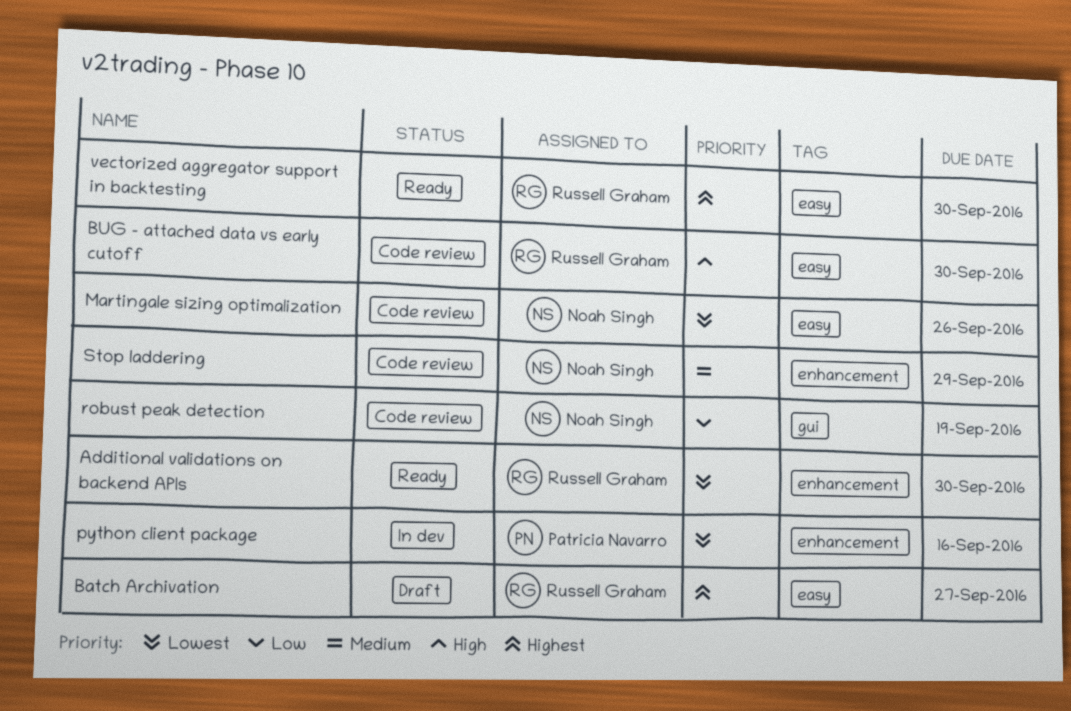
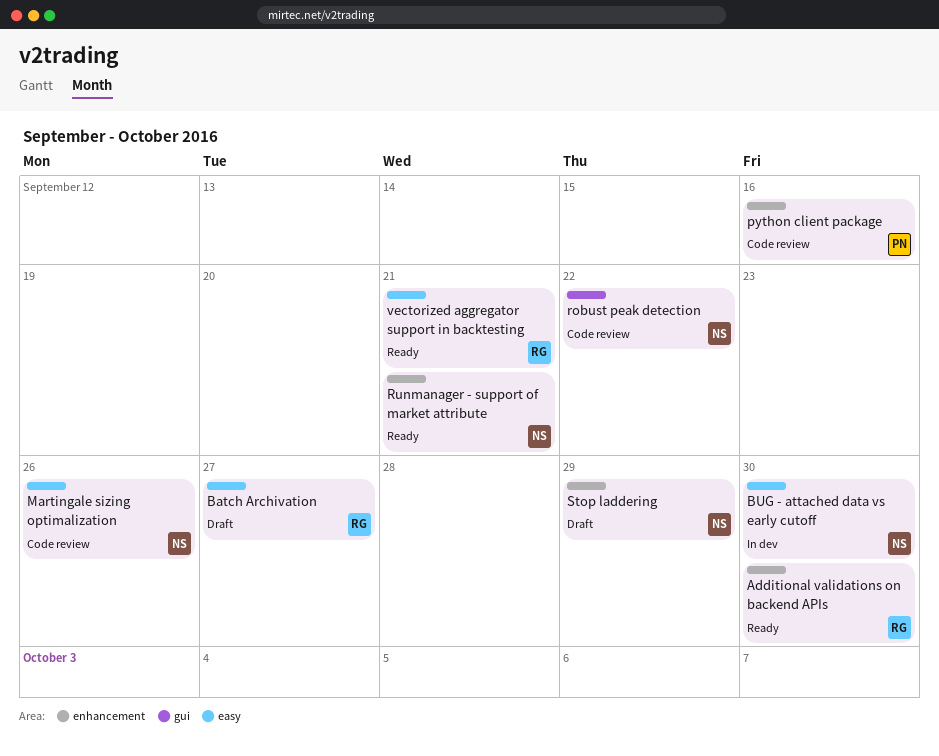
BUG - attached data vs early cutoff, status: Code review -> In dev
BUG - attached data vs early cutoff, owner: Russell Graham -> Noah Singh
python client package, status: In dev -> Code review
robust peak detection, due: Sep 19 -> Sep 22
Runmanager - support of market attribute: none -> present
Stop laddering, status: Code review -> Draft
vectorized aggregator support in backtesting, due: Sep 30 -> Sep 21

